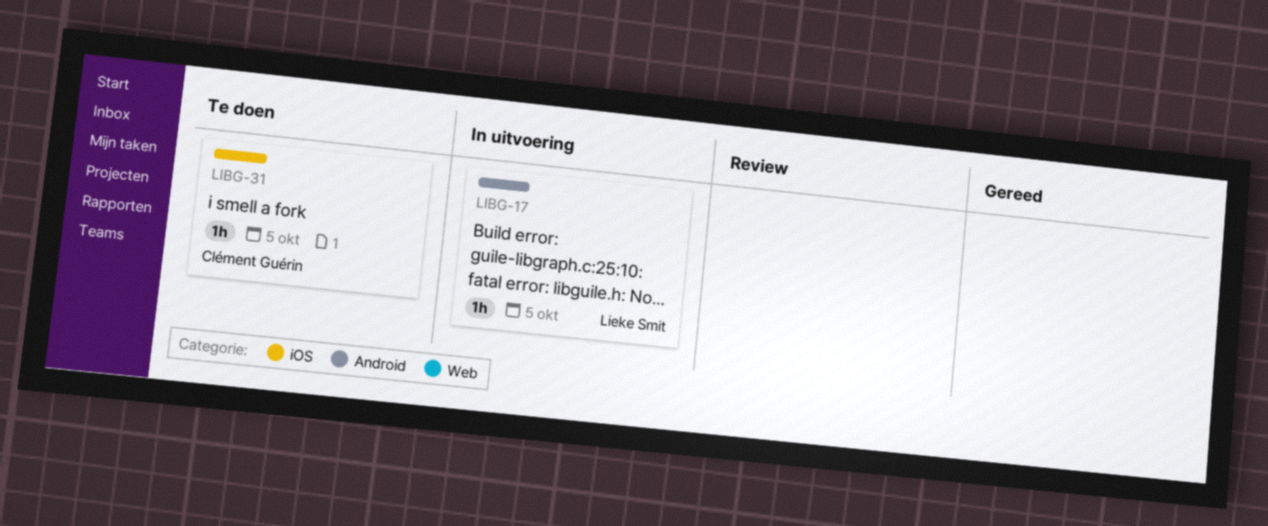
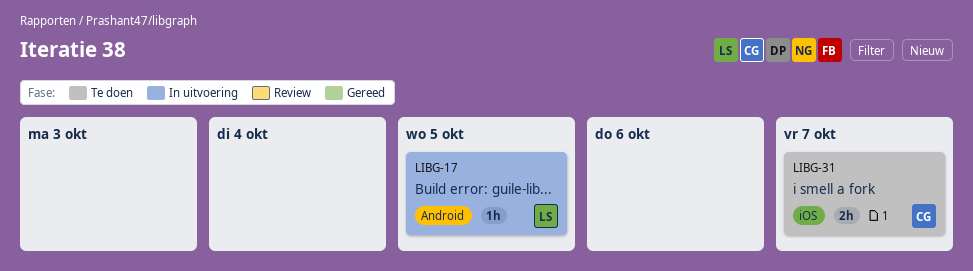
LIBG-31, estimate: 1h -> 2h
LIBG-31, due: Oct 5 -> Oct 7

